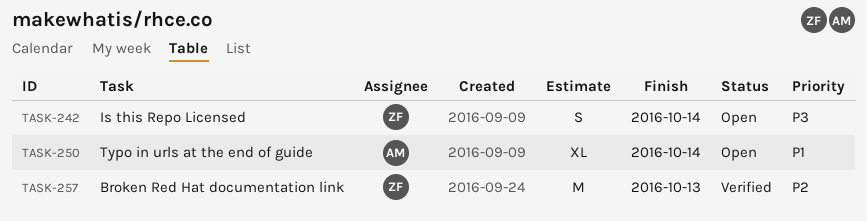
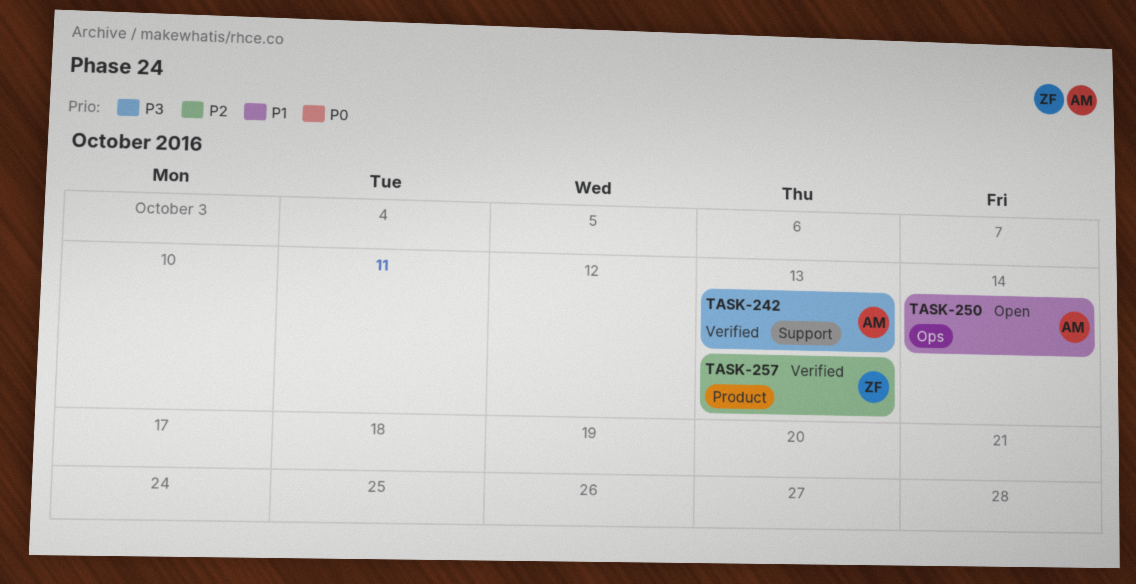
TASK-242, status: Open -> Verified
TASK-242, owner: ZF -> AM
TASK-242, due: Oct 14 -> Oct 13

